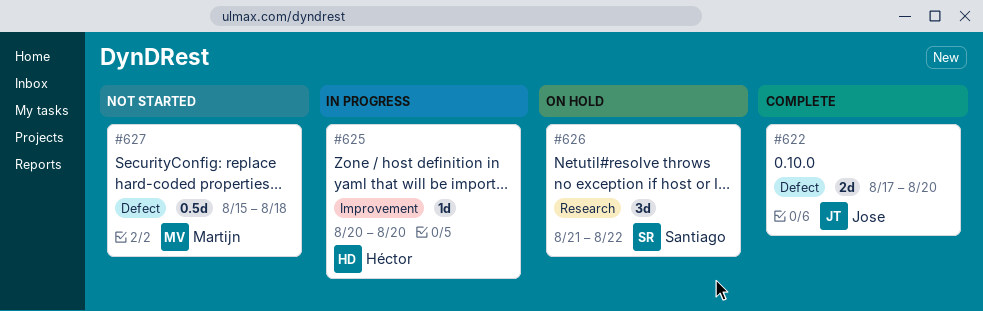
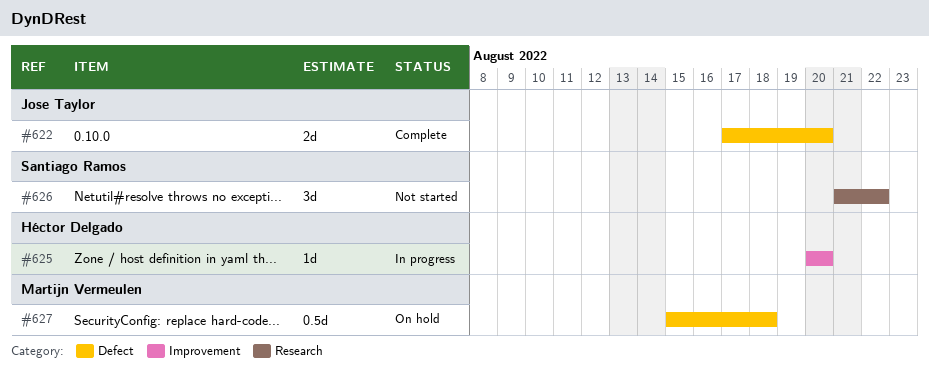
#626, status: On hold -> Not started
#627, status: Not started -> On hold

